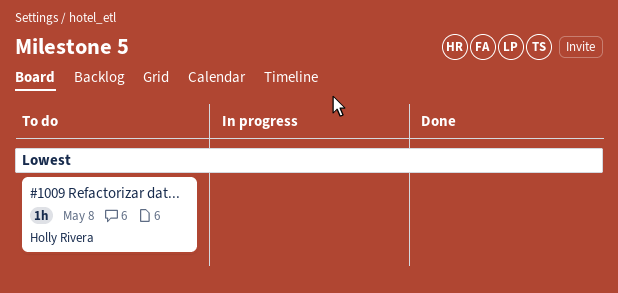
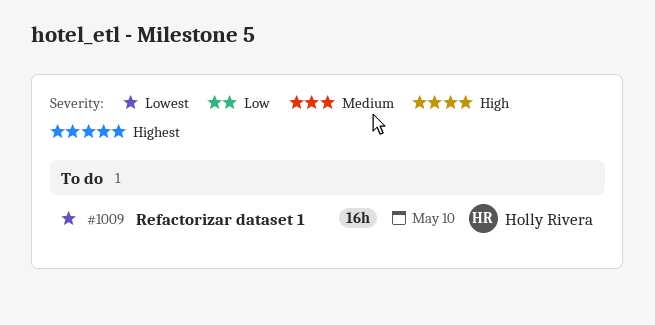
#1009, estimate: 1h -> 16h
#1009, due: May 8 -> May 10

